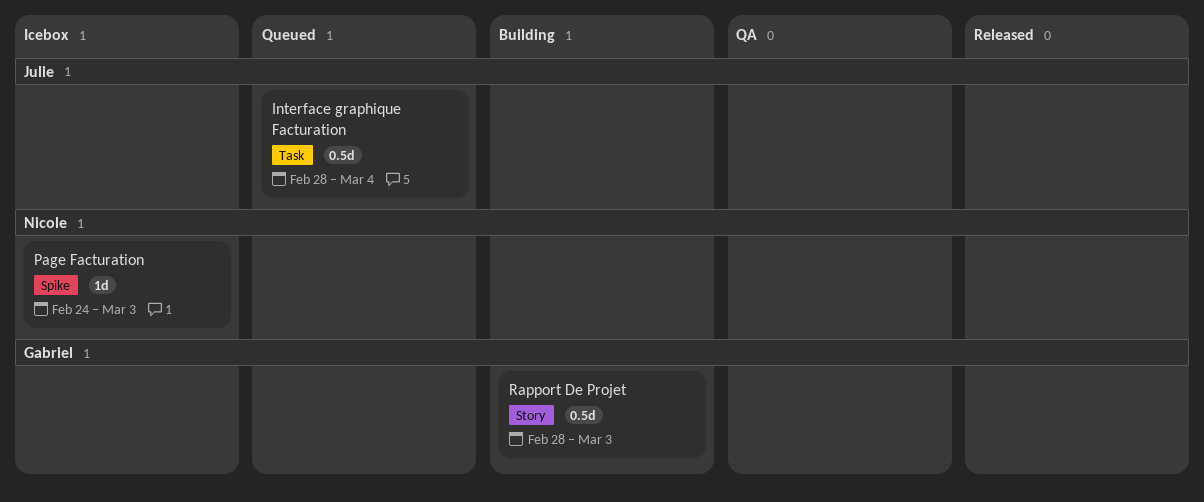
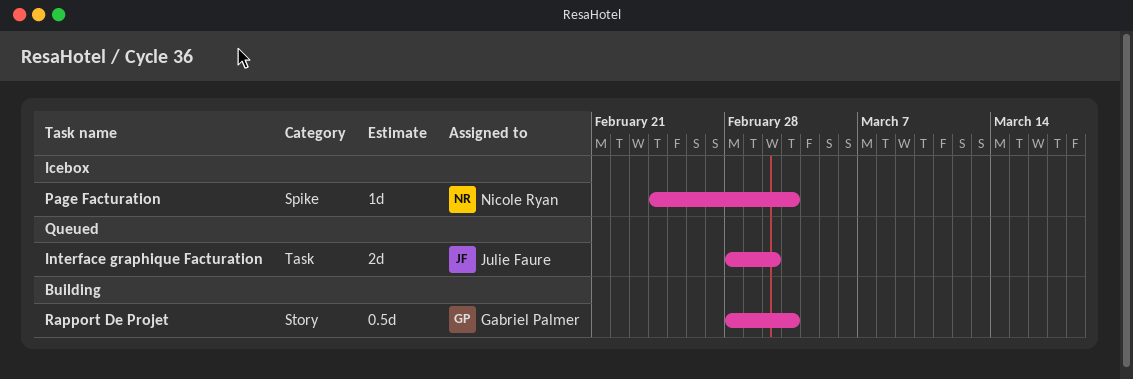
Interface graphique Facturation, estimate: 0.5d -> 2d
Interface graphique Facturation, due: Mar 4 -> Mar 2

